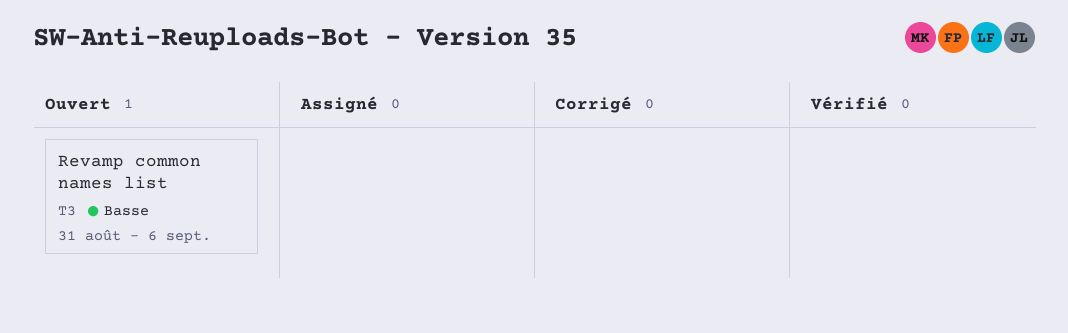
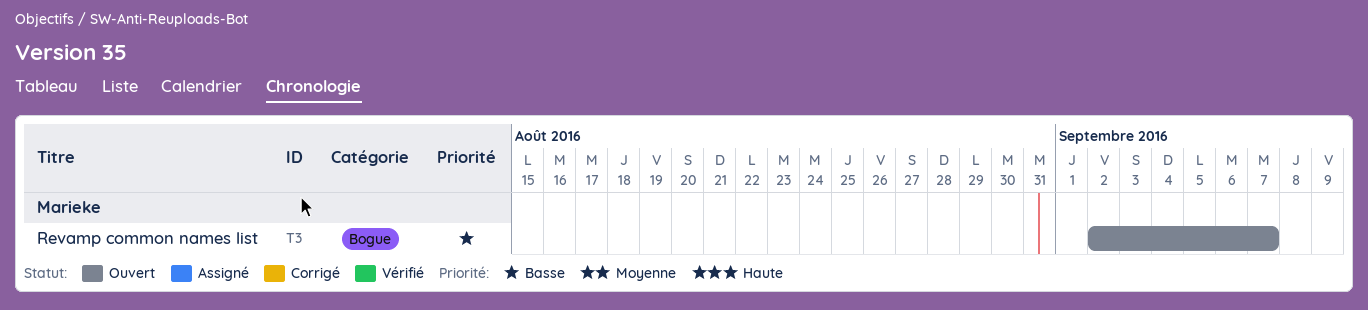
T3, start: Aug 31 -> Sep 2
T3, due: Sep 6 -> Sep 7

